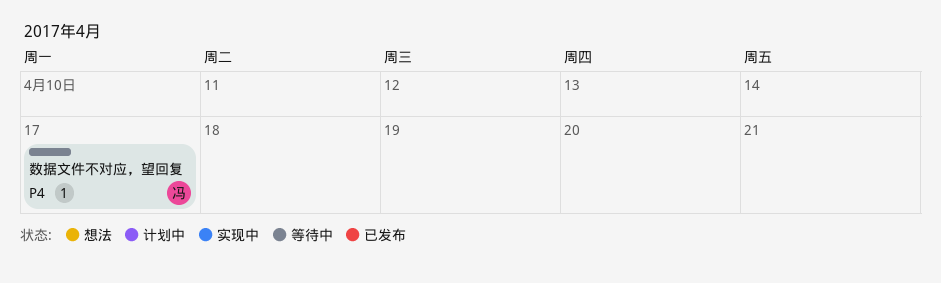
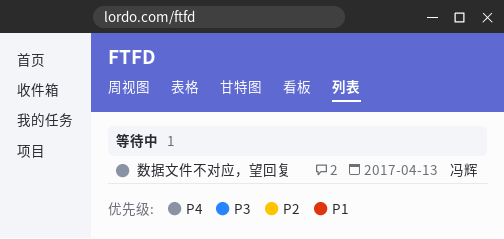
数据文件不对应，望回复, due: Apr 17 -> Apr 13

